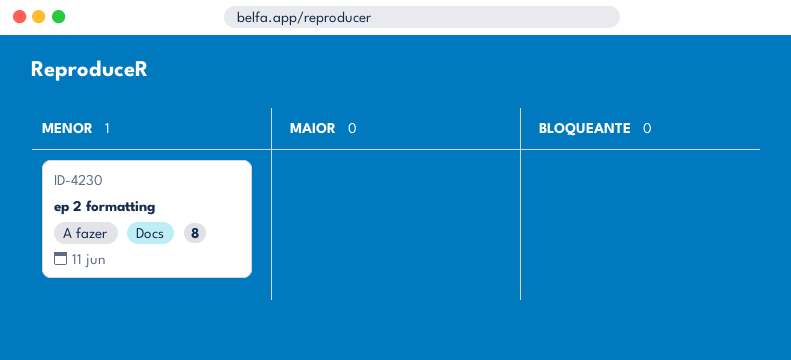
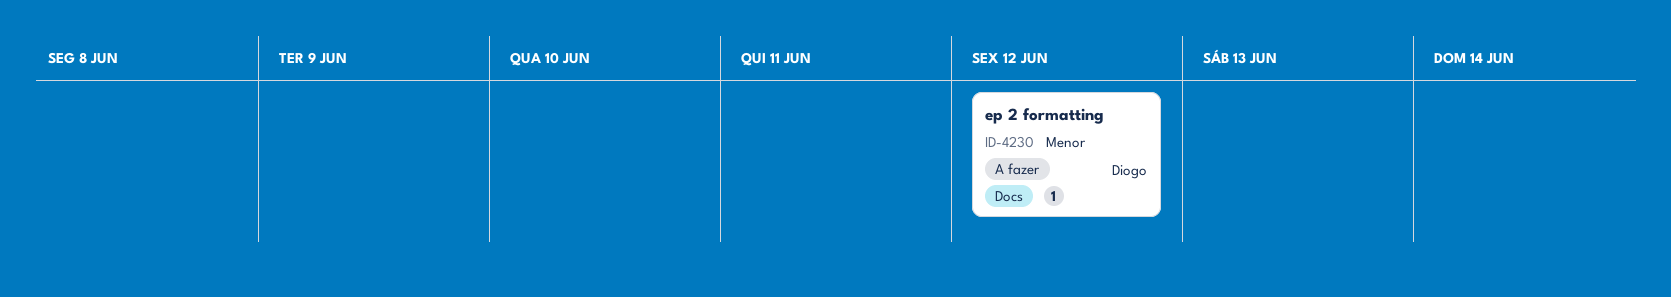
ID-4230, estimate: 8 -> 1
ID-4230, due: Jun 11 -> Jun 12

